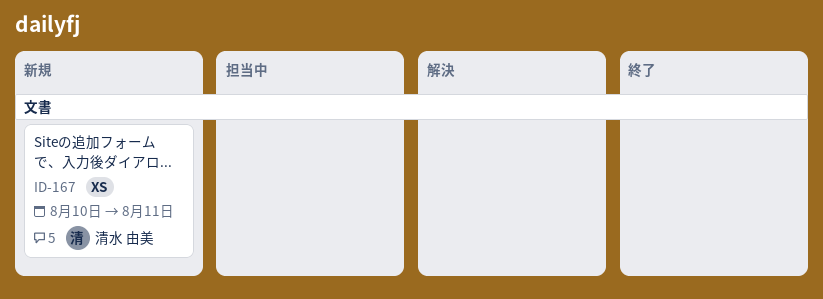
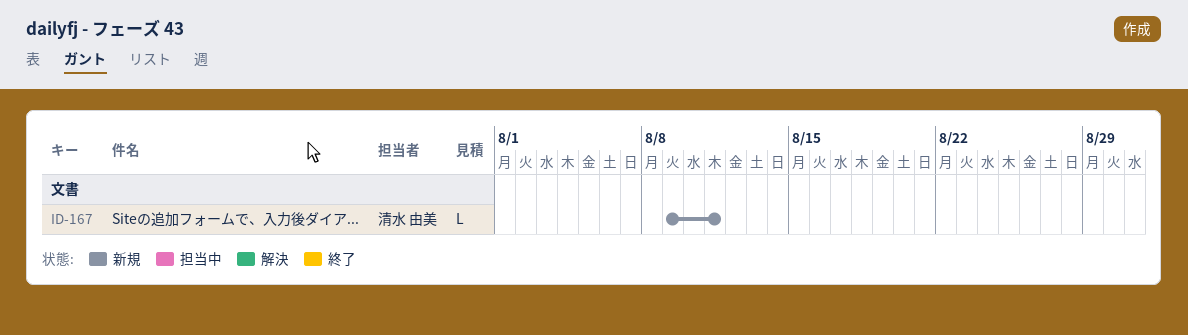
ID-167, estimate: XS -> L
ID-167, start: Aug 10 -> Aug 9

